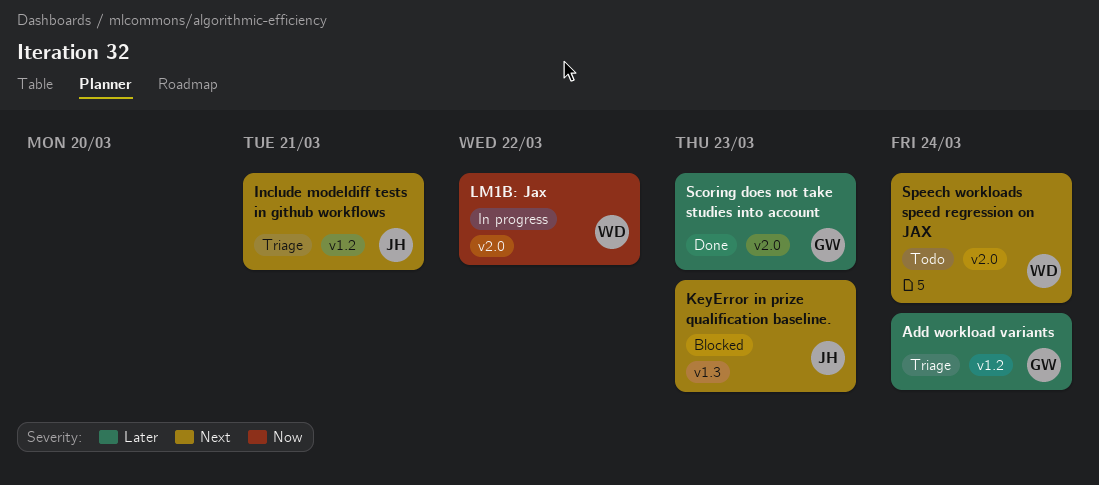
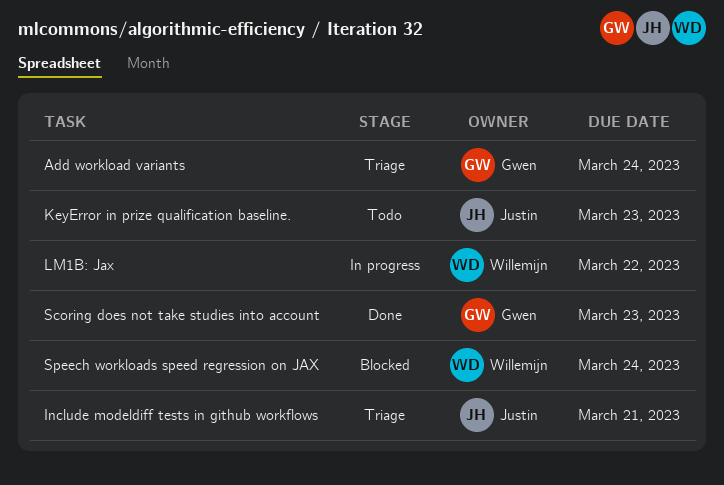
KeyError in prize qualification baseline., status: Blocked -> Todo
Speech workloads speed regression on JAX, status: Todo -> Blocked

